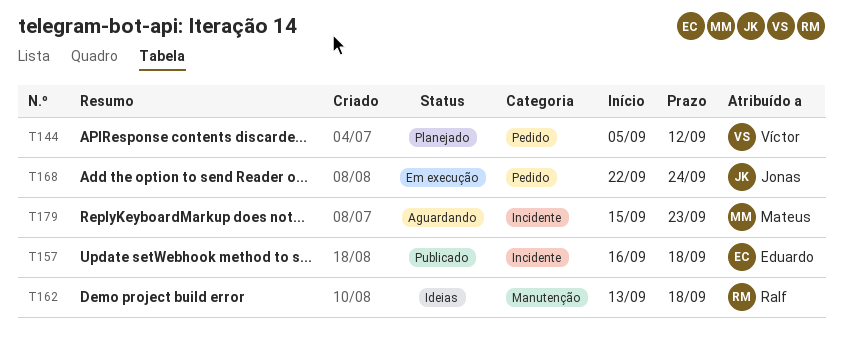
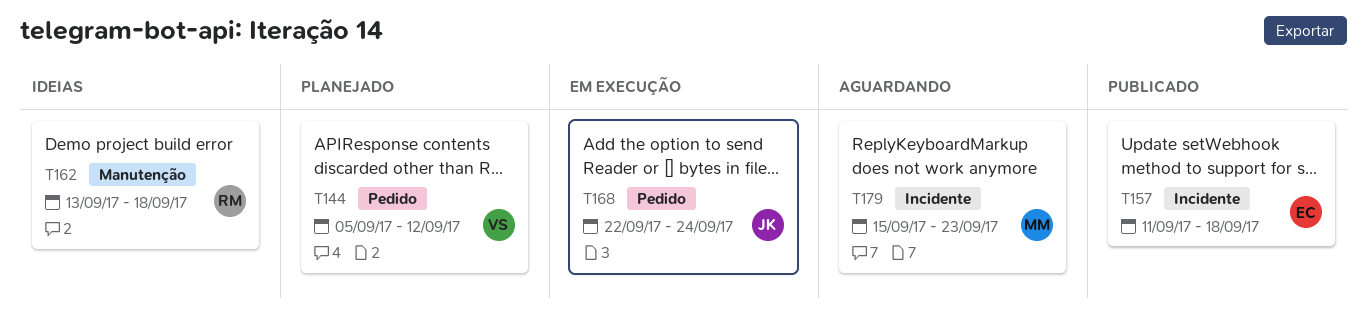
T157, start: Sep 16 -> Sep 11

